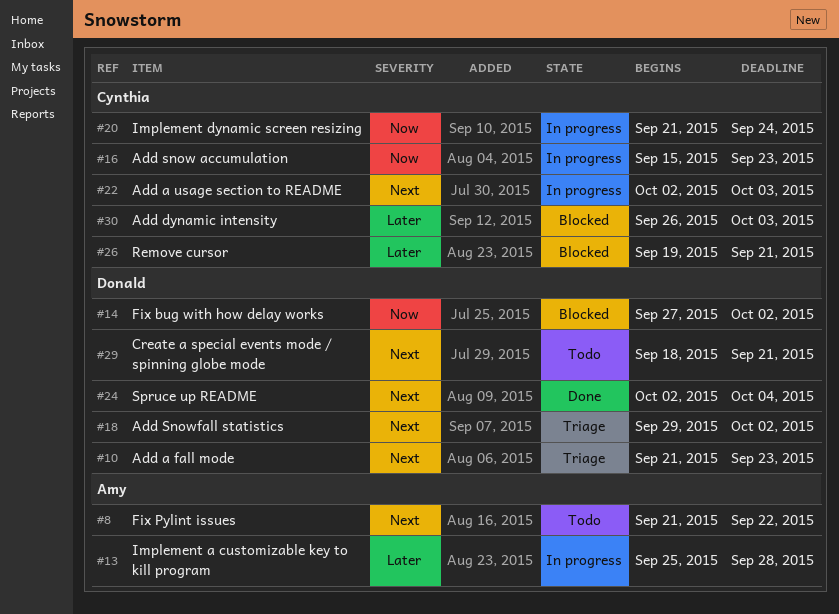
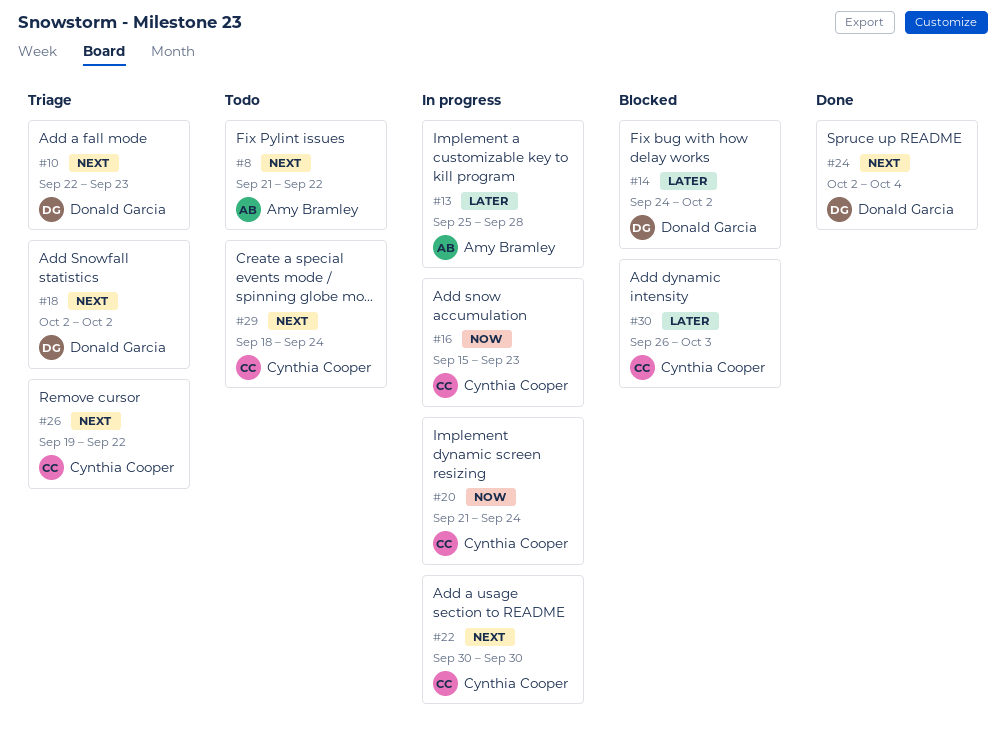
#10, start: Sep 21 -> Sep 22
#14, priority: Now -> Later
#14, start: Sep 27 -> Sep 24
#18, start: Sep 29 -> Oct 2
#22, start: Oct 2 -> Sep 30
#22, due: Oct 3 -> Sep 30
#26, status: Blocked -> Triage
#26, priority: Later -> Next
#26, due: Sep 21 -> Sep 22
#29, owner: Donald Garcia -> Cynthia Cooper
#29, due: Sep 21 -> Sep 24

